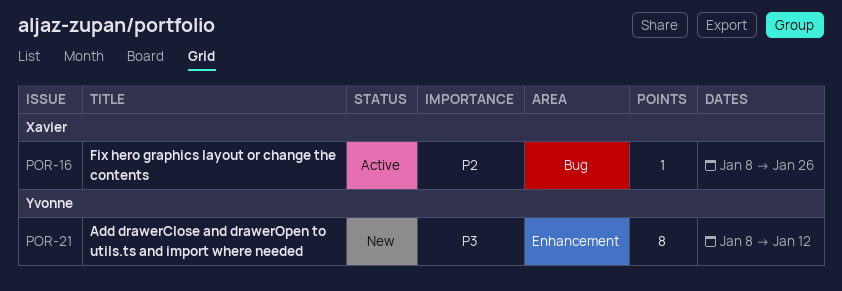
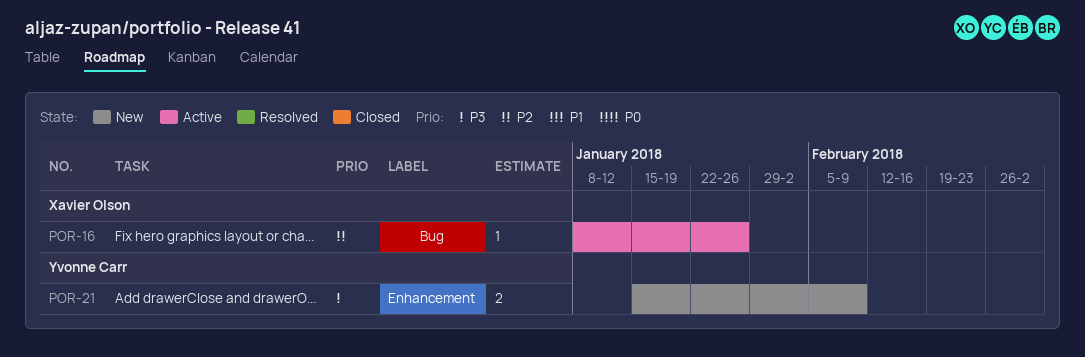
POR-21, estimate: 8 -> 2
POR-21, start: Jan 8 -> Jan 15
POR-21, due: Jan 12 -> Feb 9

